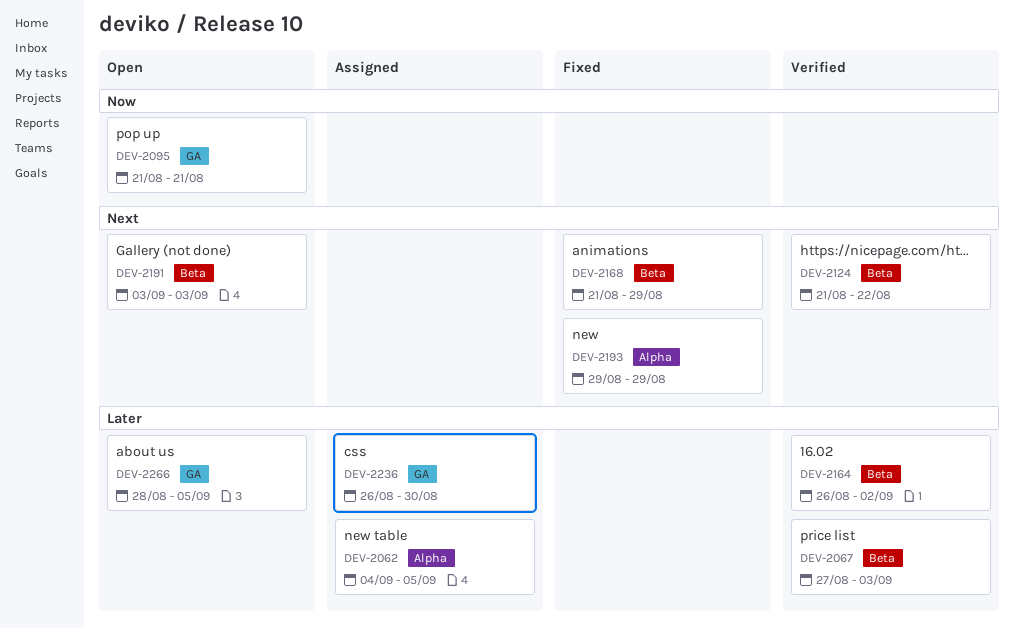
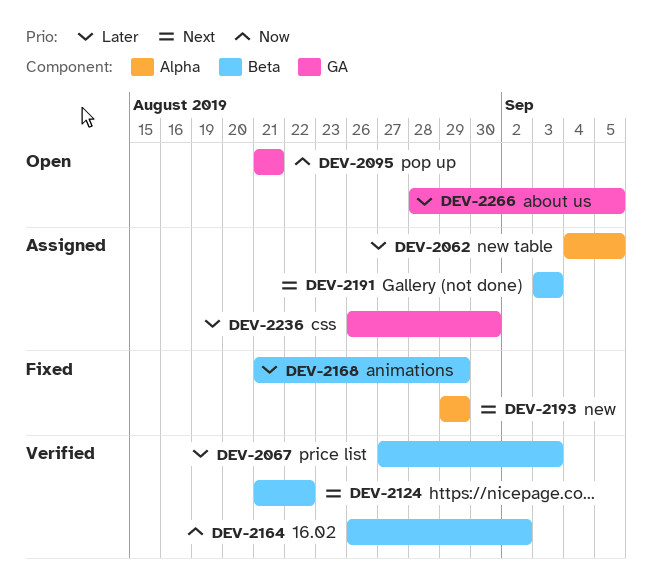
DEV-2164, priority: Later -> Now
DEV-2168, priority: Next -> Later
DEV-2191, status: Open -> Assigned

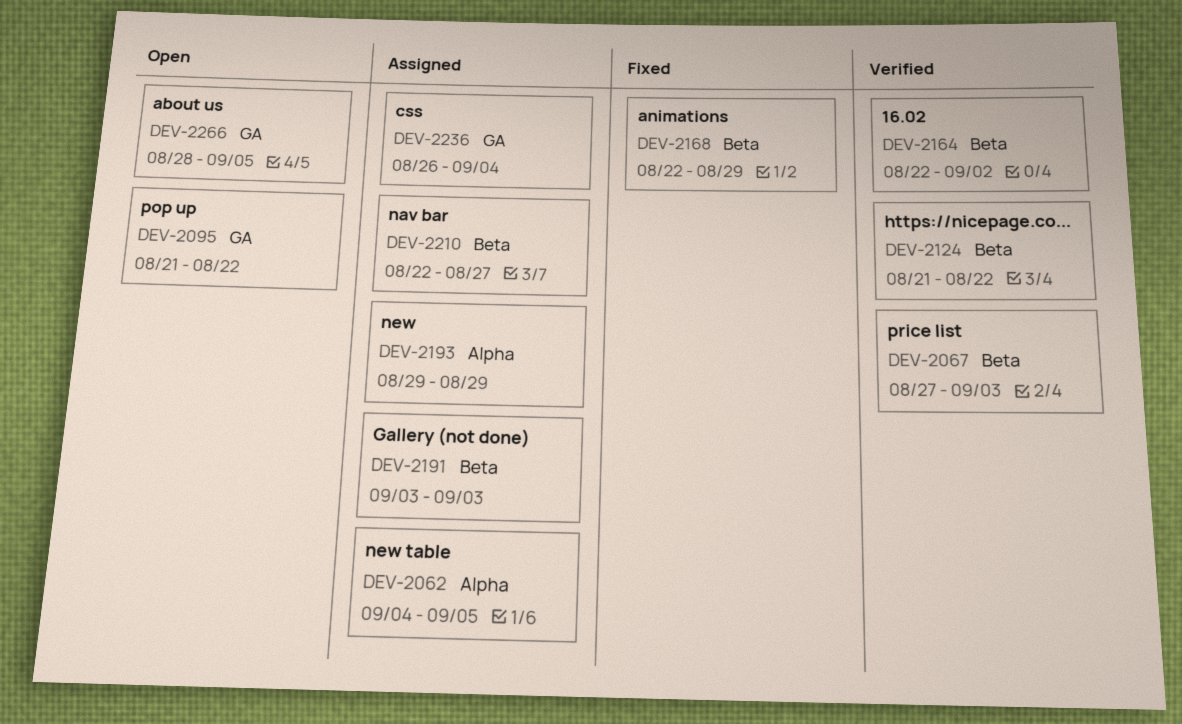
DEV-2095, due: Aug 21 -> Aug 22
DEV-2164, start: Aug 26 -> Aug 22
DEV-2168, start: Aug 21 -> Aug 22
DEV-2193, status: Fixed -> Assigned
DEV-2210: none -> present
DEV-2236, due: Aug 30 -> Sep 4

